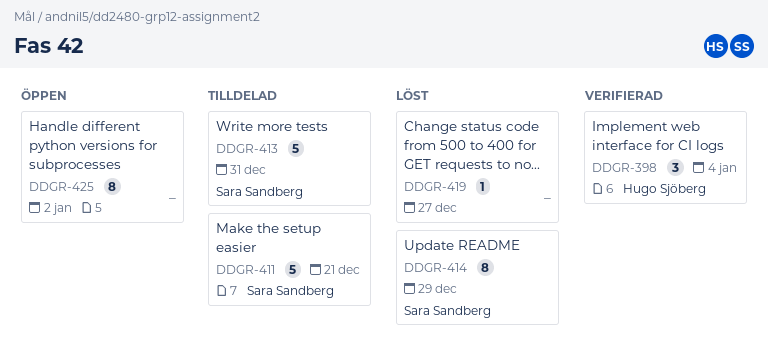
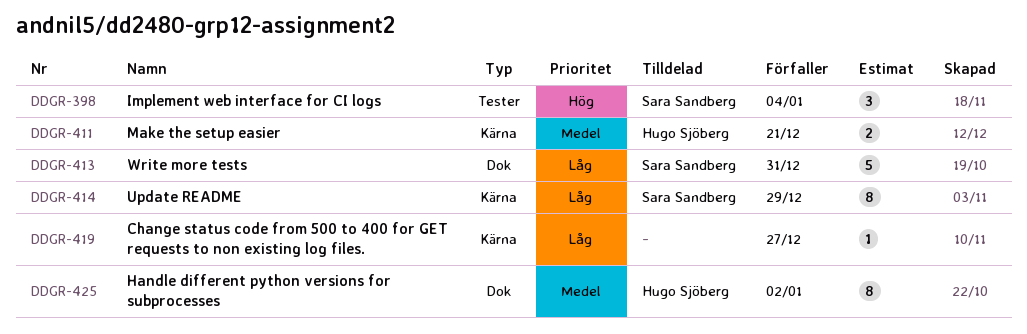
DDGR-398, owner: Hugo Sjöberg -> Sara Sandberg
DDGR-411, owner: Sara Sandberg -> Hugo Sjöberg
DDGR-411, estimate: 5 -> 2
DDGR-425, owner: none -> Hugo Sjöberg

